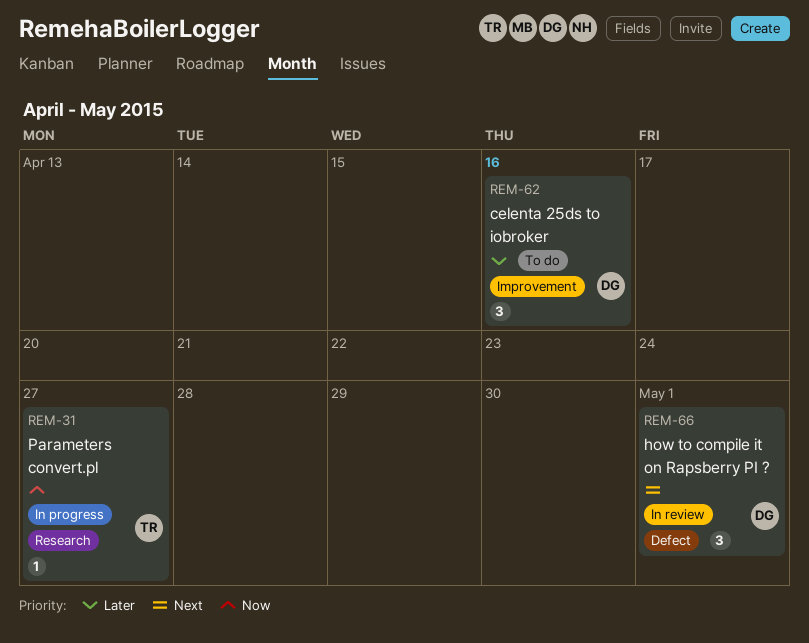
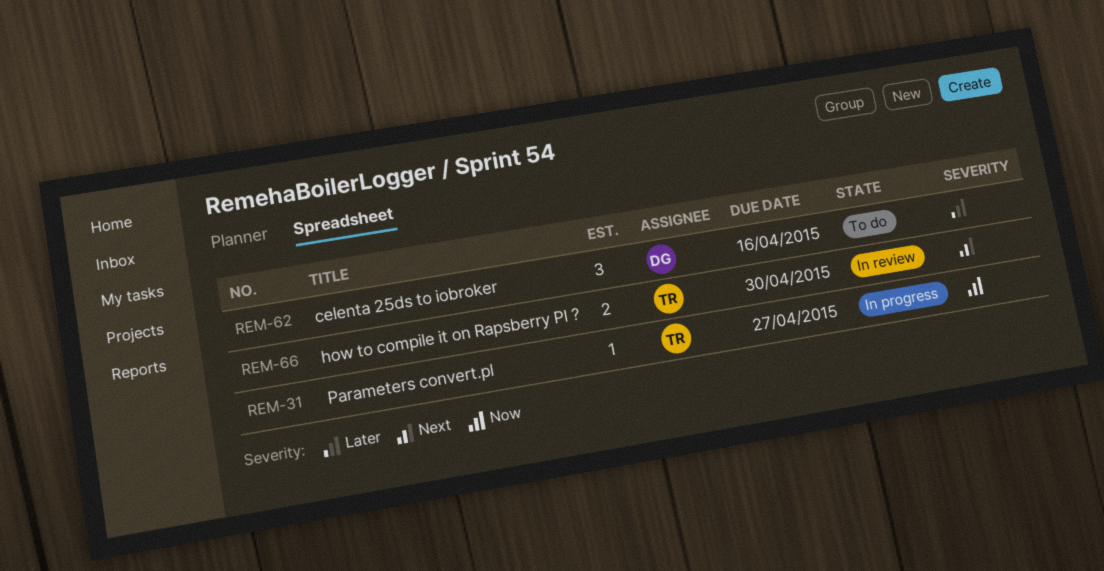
REM-66, owner: DG -> TR
REM-66, estimate: 3 -> 2
REM-66, due: May 1 -> Apr 30

